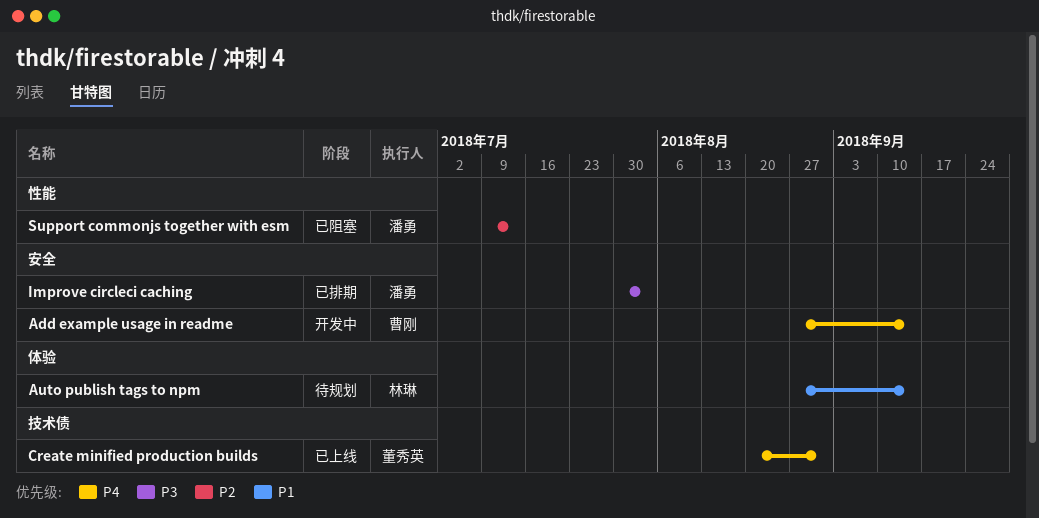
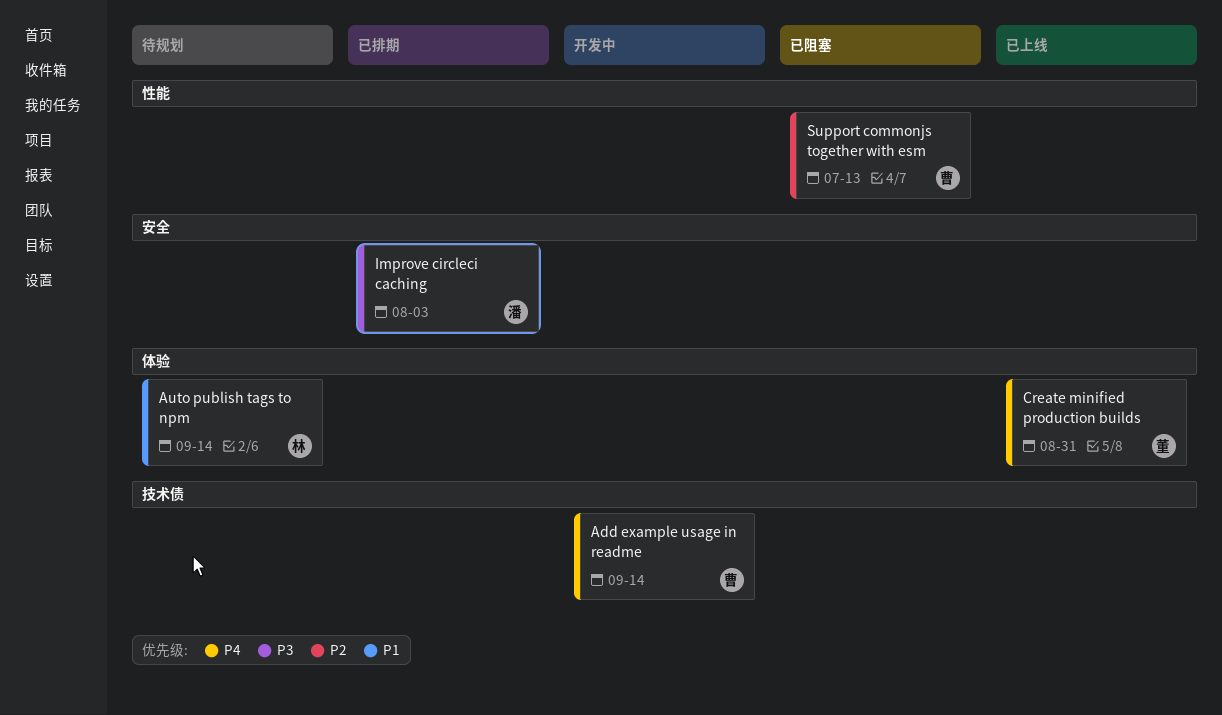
Add example usage in readme, label: 安全 -> 技术债
Create minified production builds, label: 技术债 -> 体验
Support commonjs together with esm, owner: 潘勇 -> 曹刚

